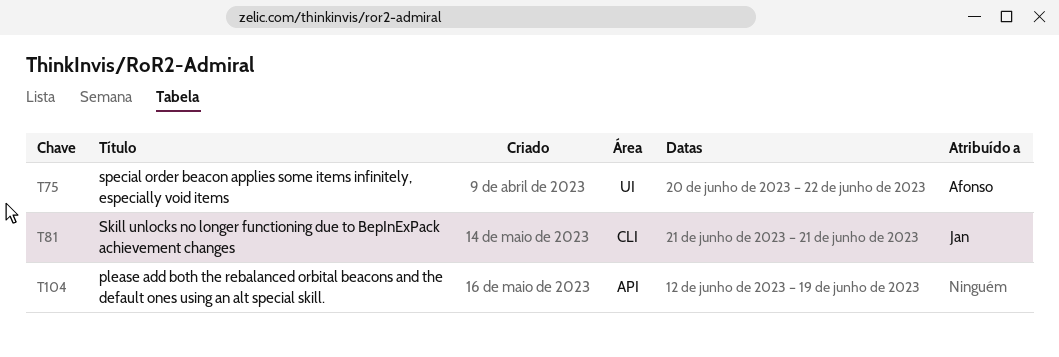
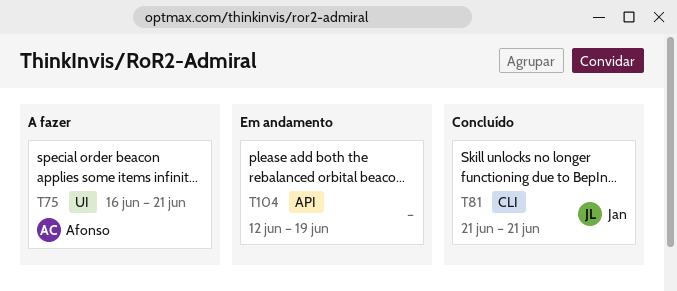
T75, start: Jun 20 -> Jun 16
T75, due: Jun 22 -> Jun 21

